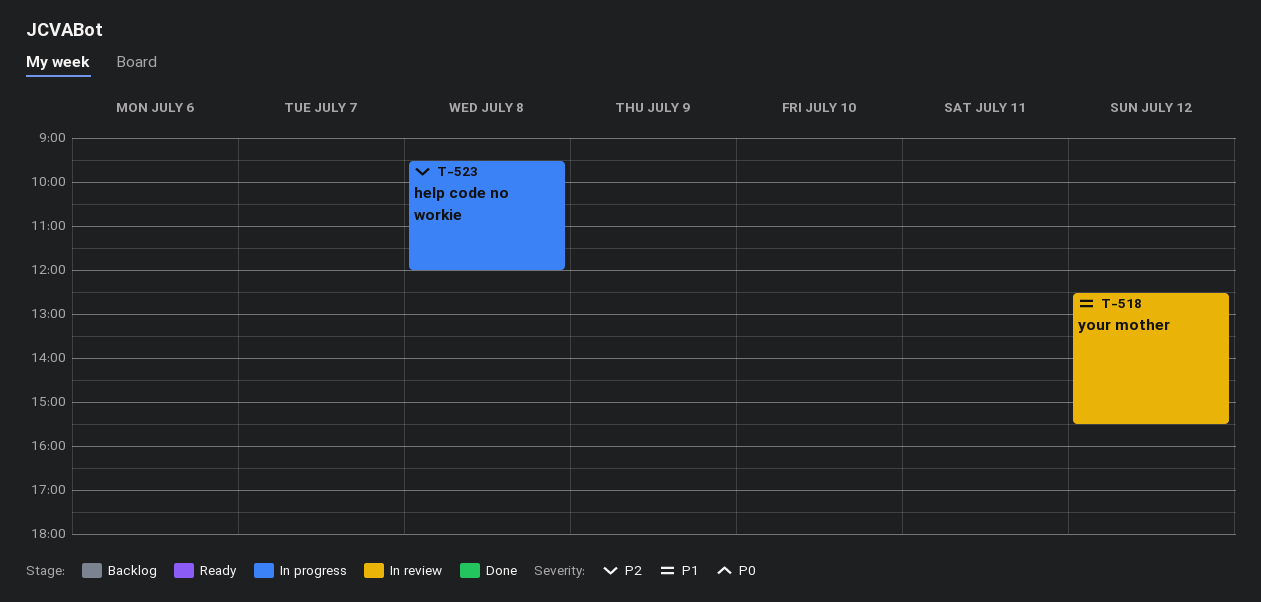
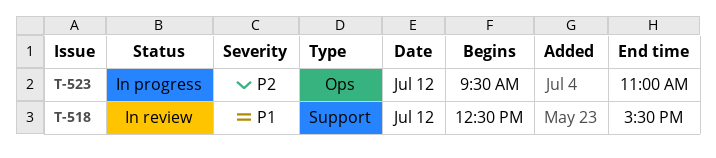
T-523, day: Jul 8 -> Jul 12
T-523, ends: 12:00 -> 11:00

